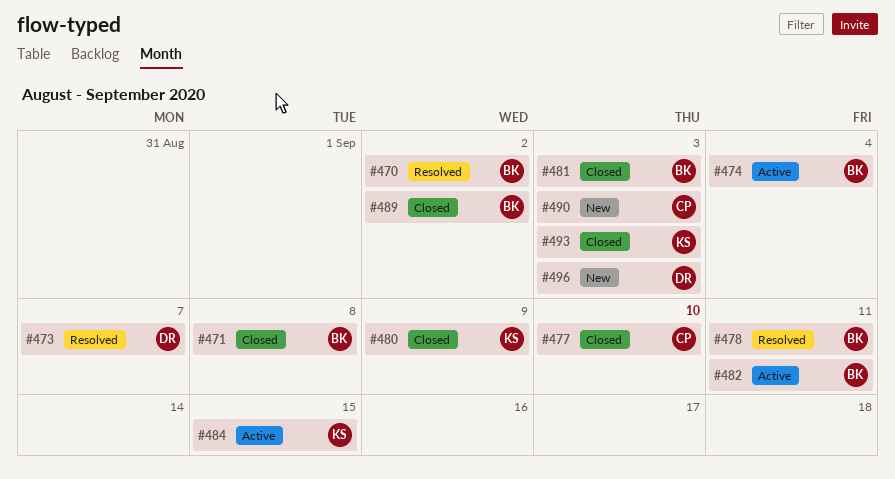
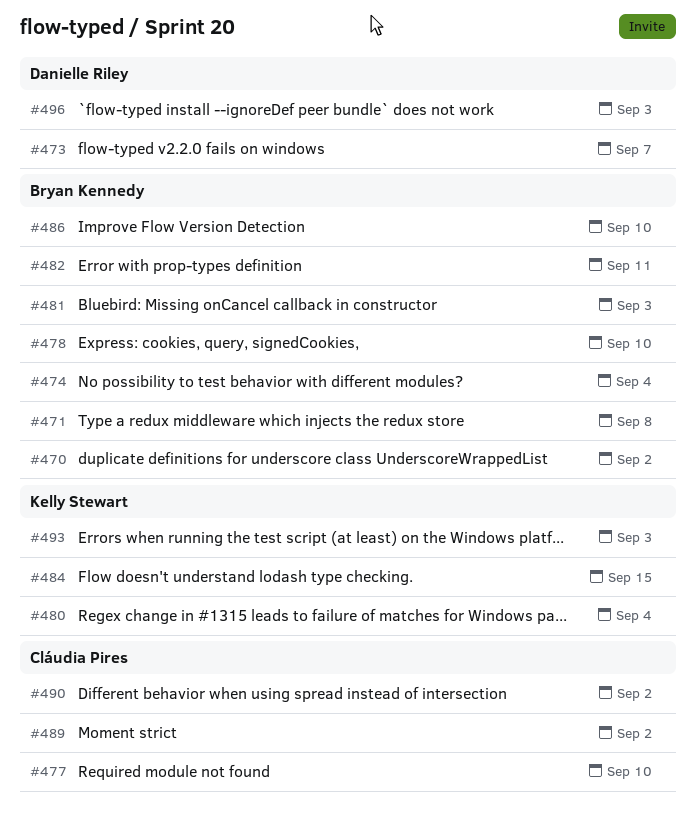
#478, due: Sep 11 -> Sep 10
#480, due: Sep 9 -> Sep 4
#486: none -> present
#489, owner: Bryan Kennedy -> Cláudia Pires
#490, due: Sep 3 -> Sep 2

